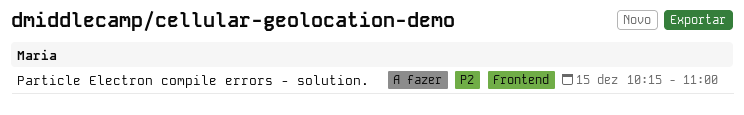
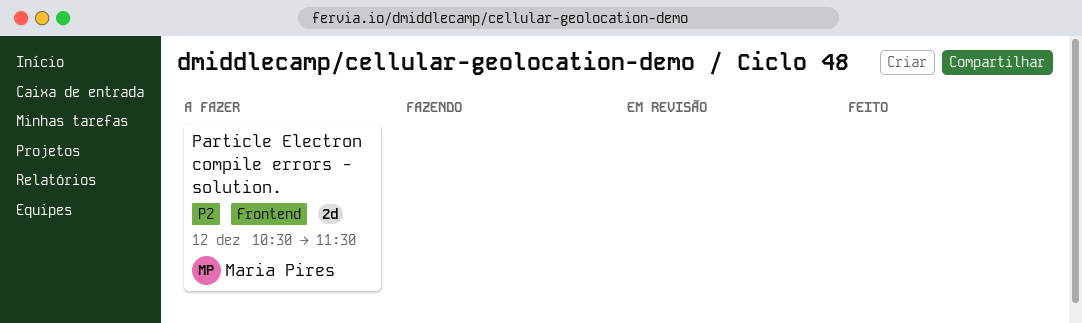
Particle Electron compile errors - solution., day: Dec 15 -> Dec 12
Particle Electron compile errors - solution., begins: 10:15 -> 10:30
Particle Electron compile errors - solution., ends: 11:00 -> 11:30

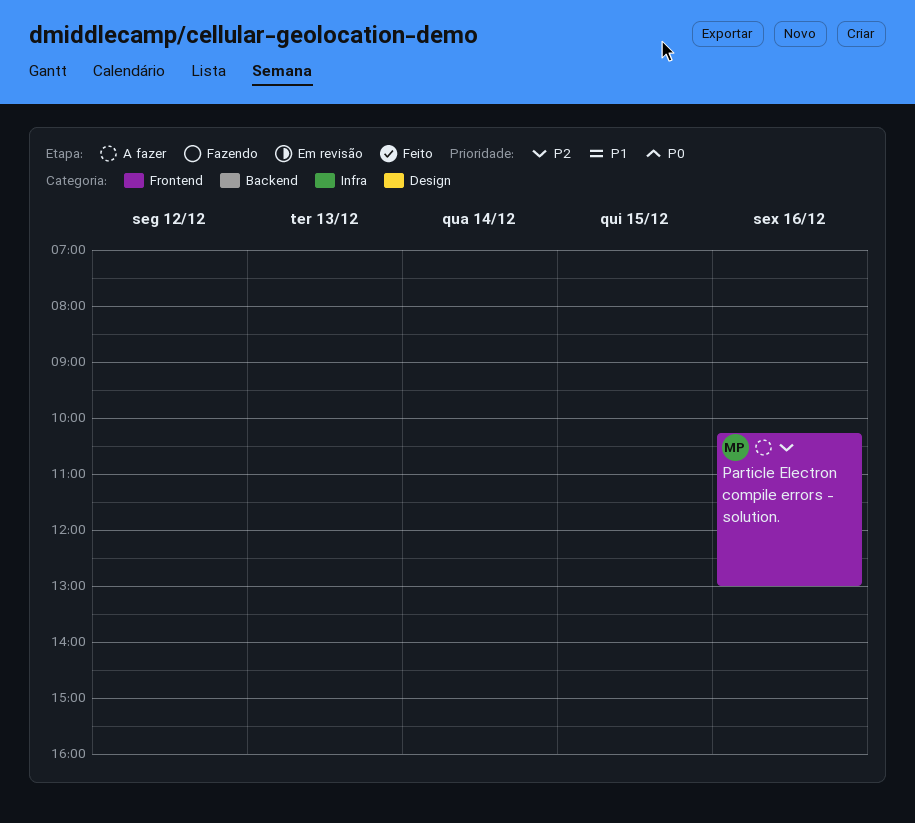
Particle Electron compile errors - solution., day: Dec 12 -> Dec 16
Particle Electron compile errors - solution., begins: 10:30 -> 10:15
Particle Electron compile errors - solution., ends: 11:30 -> 13:00

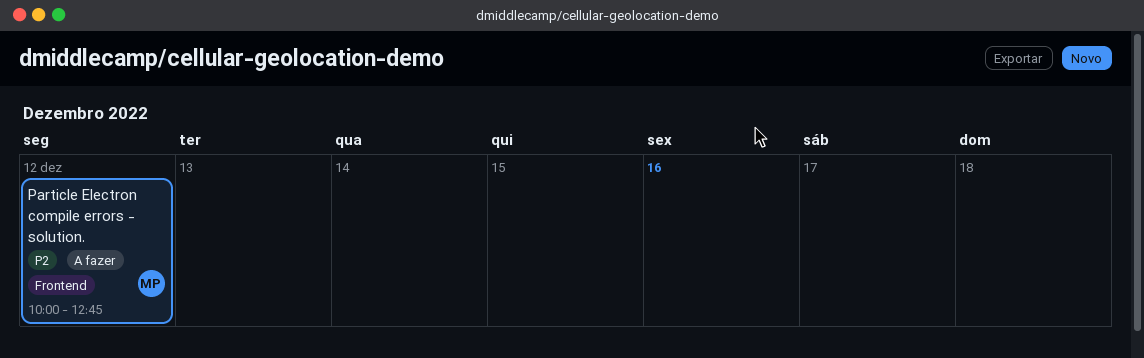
Particle Electron compile errors - solution., day: Dec 16 -> Dec 12
Particle Electron compile errors - solution., begins: 10:15 -> 10:00
Particle Electron compile errors - solution., ends: 13:00 -> 12:45

